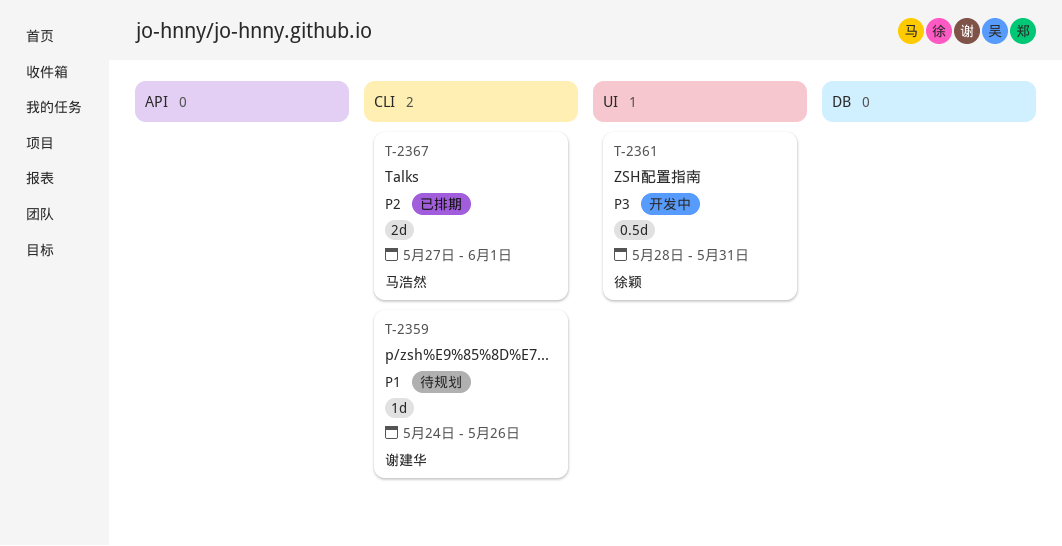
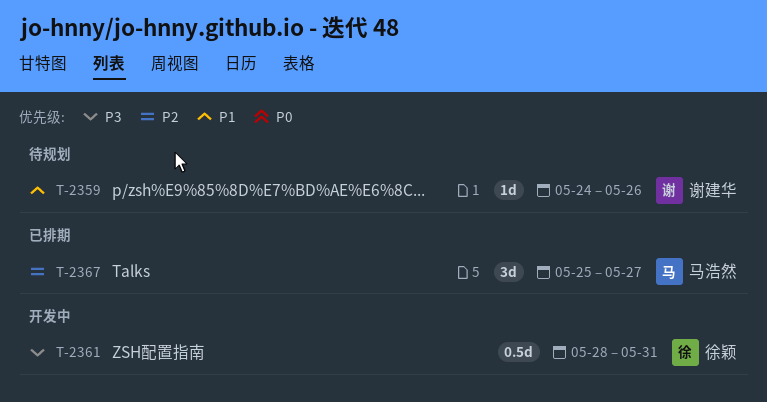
T-2367, estimate: 2d -> 3d
T-2367, start: May 27 -> May 25
T-2367, due: Jun 1 -> May 27

